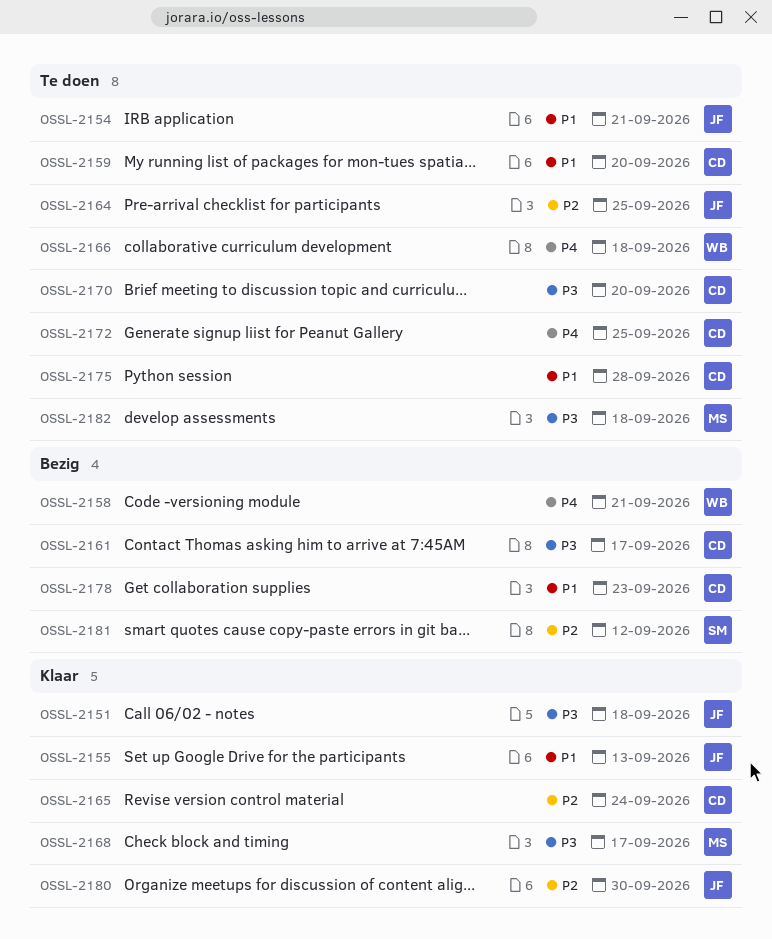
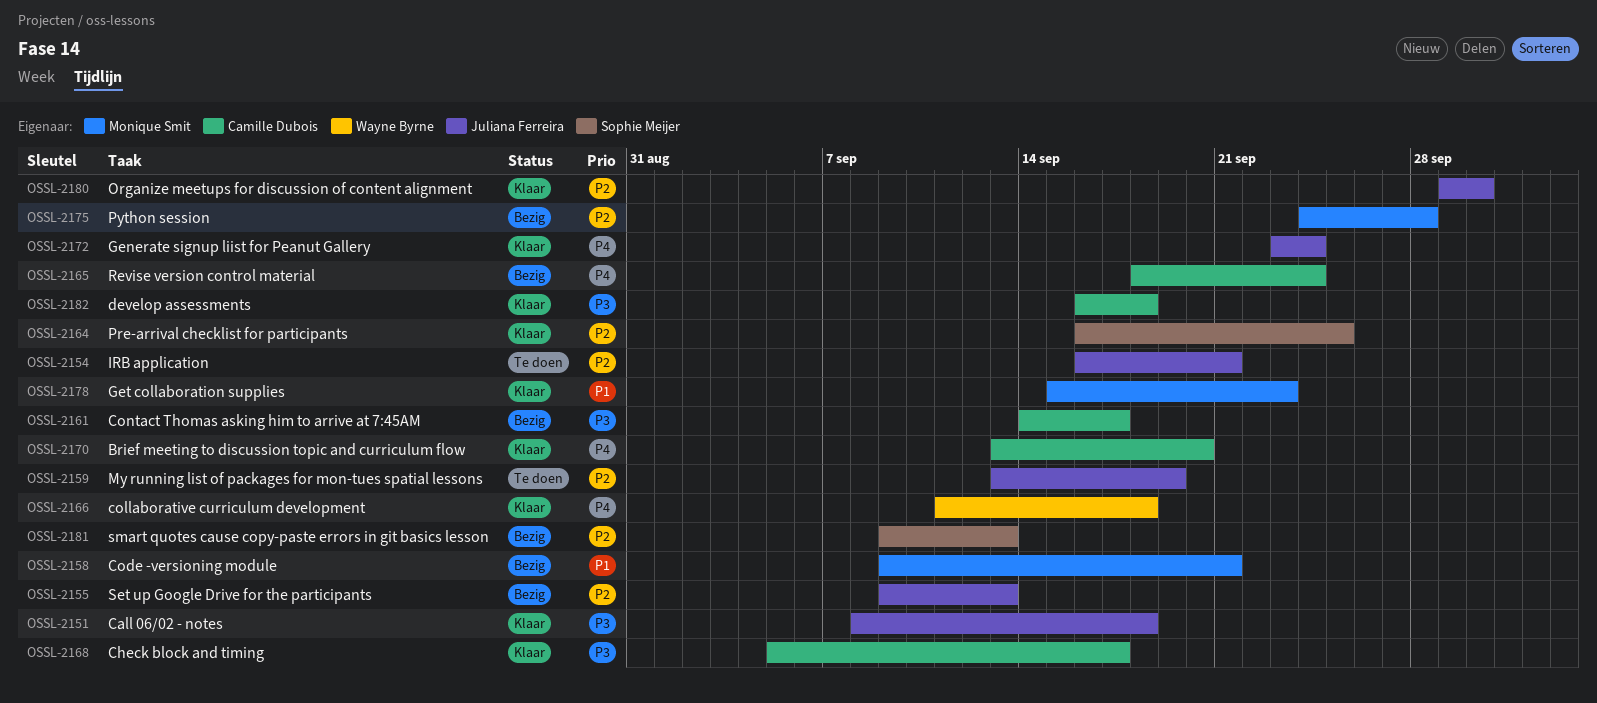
OSSL-2154, priority: P1 -> P2
OSSL-2155, status: Klaar -> Bezig
OSSL-2155, priority: P1 -> P2
OSSL-2158, owner: Wayne Byrne -> Monique Smit
OSSL-2158, priority: P4 -> P1
OSSL-2159, owner: Camille Dubois -> Juliana Ferreira
OSSL-2159, priority: P1 -> P2
OSSL-2159, due: Sep 20 -> Sep 19
OSSL-2164, status: Te doen -> Klaar
OSSL-2164, owner: Juliana Ferreira -> Sophie Meijer
OSSL-2165, status: Klaar -> Bezig
OSSL-2165, priority: P2 -> P4
OSSL-2166, status: Te doen -> Klaar
OSSL-2168, owner: Monique Smit -> Camille Dubois
OSSL-2170, status: Te doen -> Klaar
OSSL-2170, priority: P3 -> P4
OSSL-2172, status: Te doen -> Klaar
OSSL-2172, owner: Camille Dubois -> Juliana Ferreira
OSSL-2172, due: Sep 25 -> Sep 24
OSSL-2175, status: Te doen -> Bezig
OSSL-2175, owner: Camille Dubois -> Monique Smit
OSSL-2175, priority: P1 -> P2
OSSL-2178, status: Bezig -> Klaar
OSSL-2178, owner: Camille Dubois -> Monique Smit
OSSL-2181, due: Sep 12 -> Sep 13
OSSL-2182, status: Te doen -> Klaar
OSSL-2182, owner: Monique Smit -> Camille Dubois

